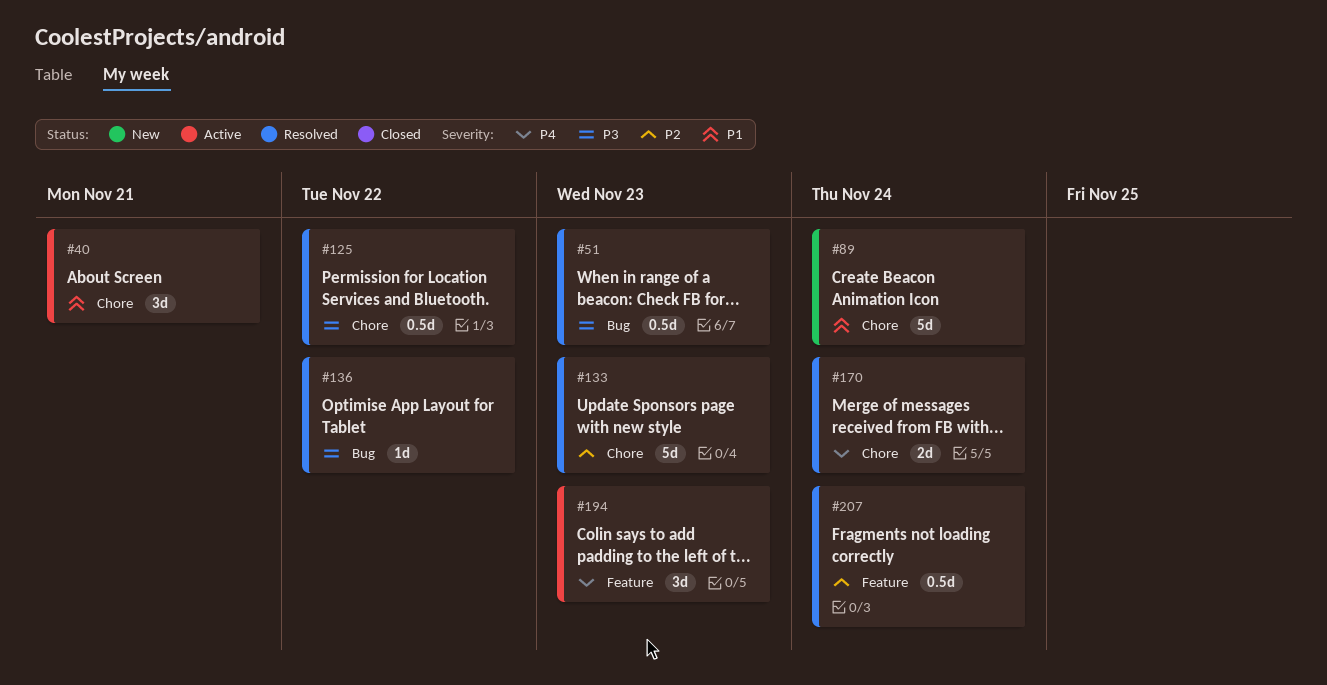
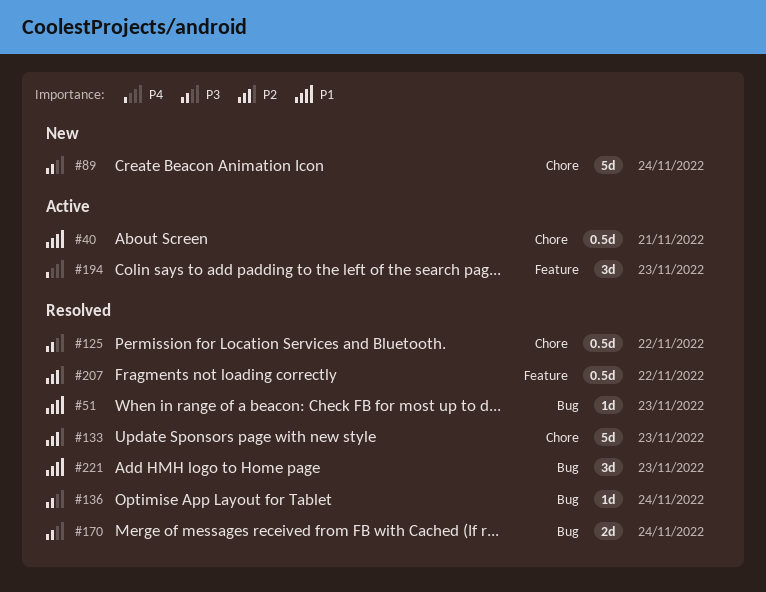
#40, estimate: 3d -> 0.5d
#51, priority: P3 -> P1
#51, estimate: 0.5d -> 1d
#89, priority: P1 -> P3
#136, due: Nov 22 -> Nov 24
#170, priority: P4 -> P3
#170, label: Chore -> Bug
#207, due: Nov 24 -> Nov 22
#221: none -> present

